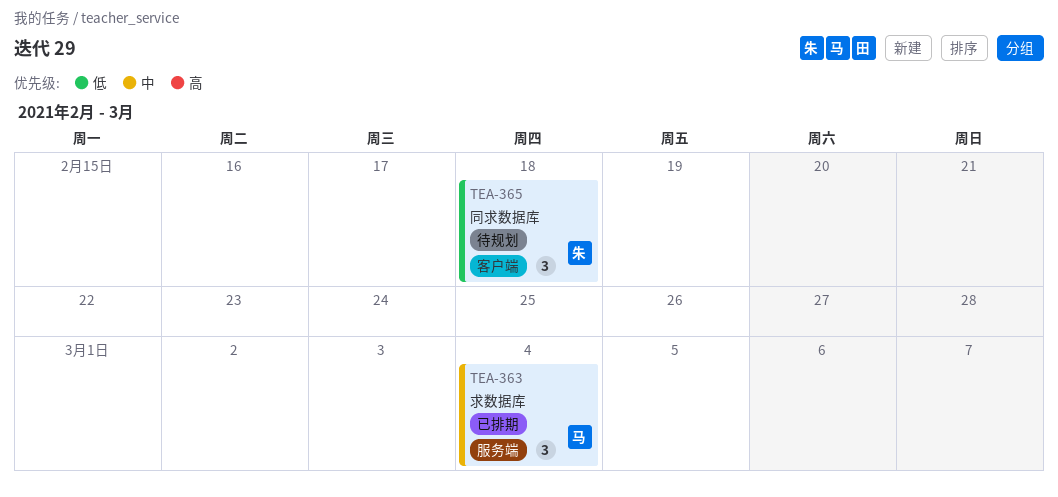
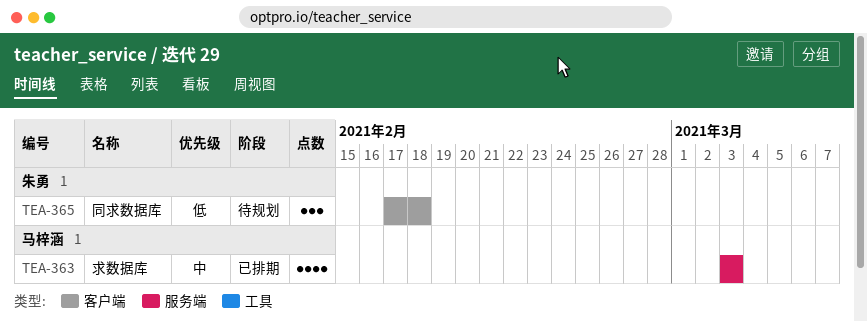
TEA-363, estimate: 3 -> 4
TEA-363, due: Mar 4 -> Mar 3

